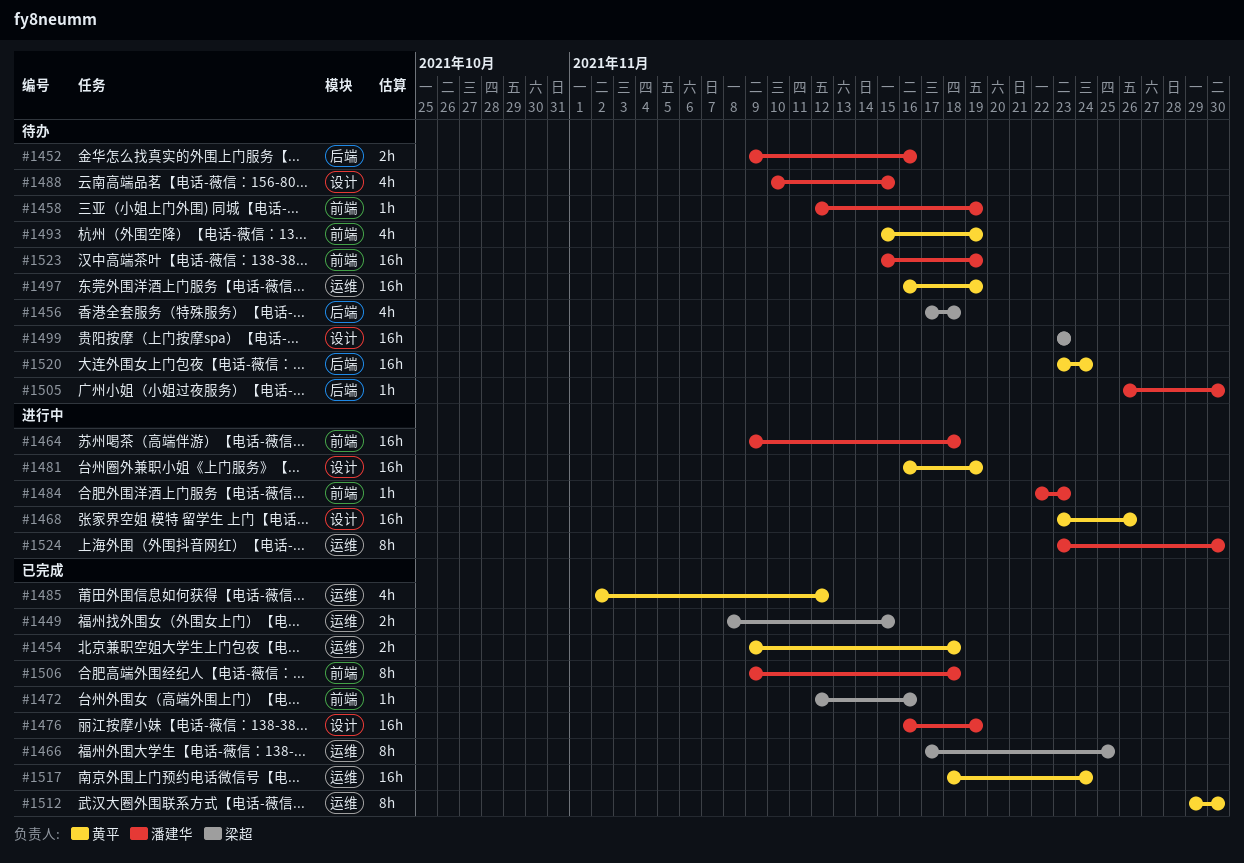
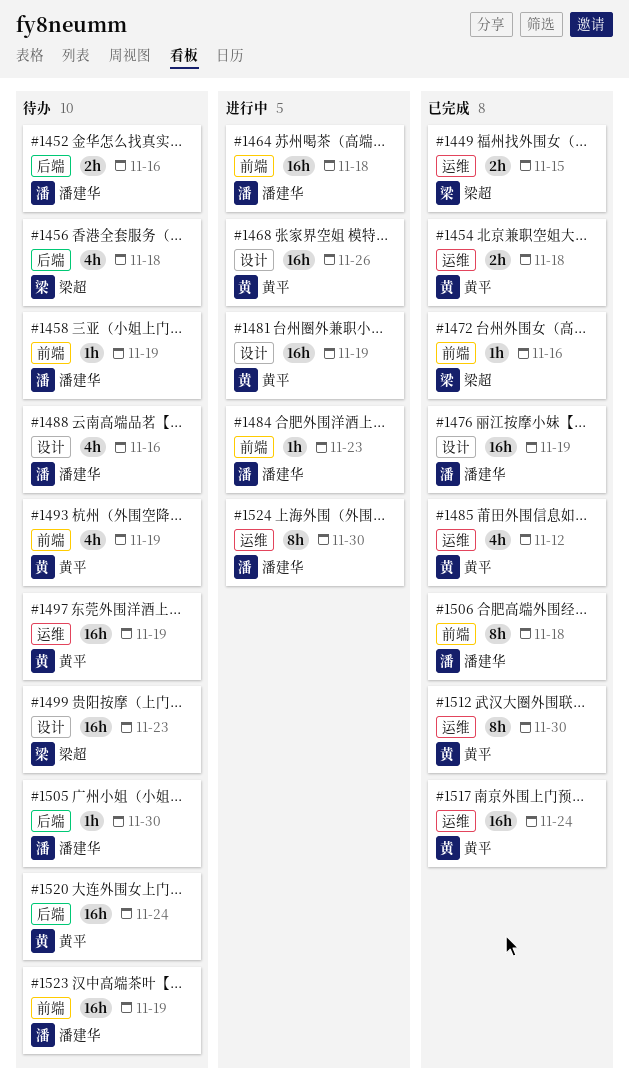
#1466: present -> none
#1488, due: Nov 15 -> Nov 16

